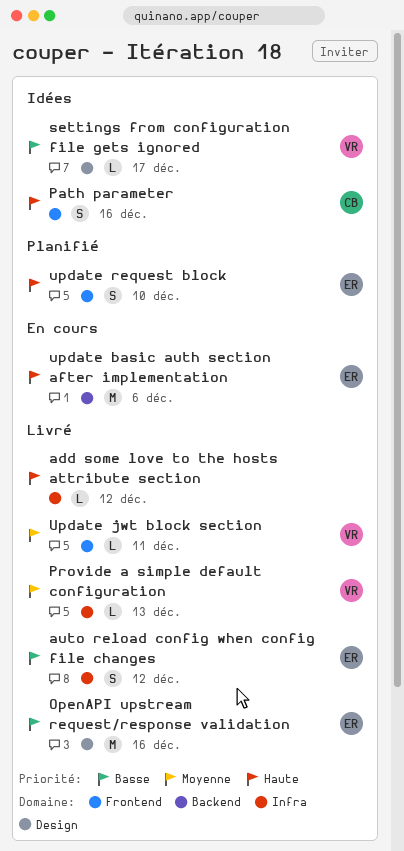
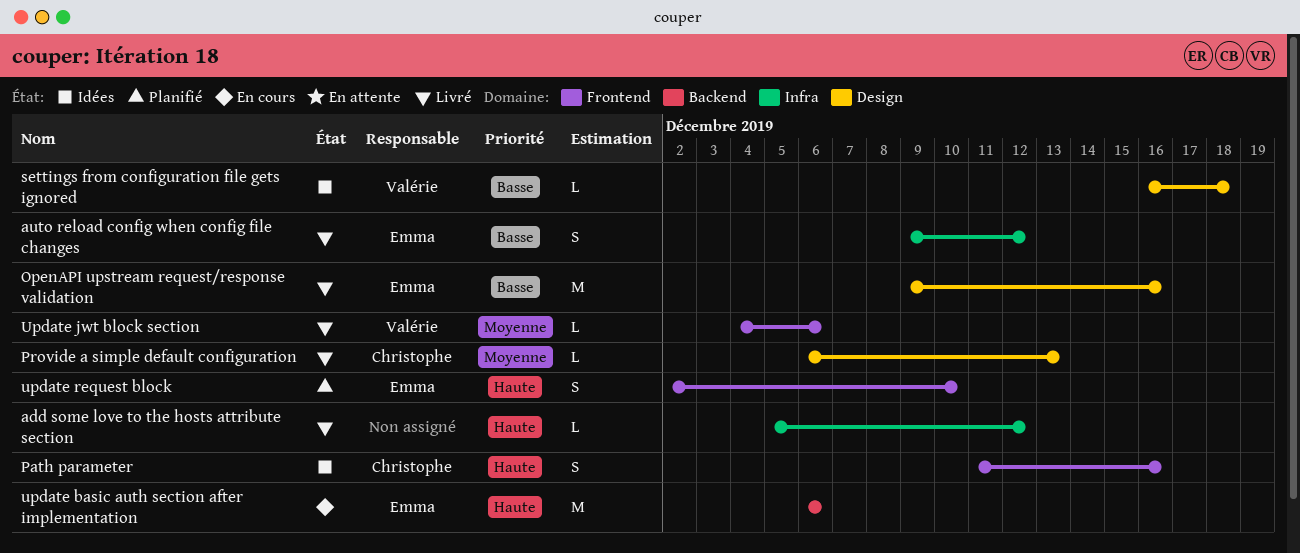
Provide a simple default configuration, owner: Valérie -> Christophe
Provide a simple default configuration, label: Infra -> Design
settings from configuration file gets ignored, due: Dec 17 -> Dec 18
Update jwt block section, due: Dec 11 -> Dec 6

